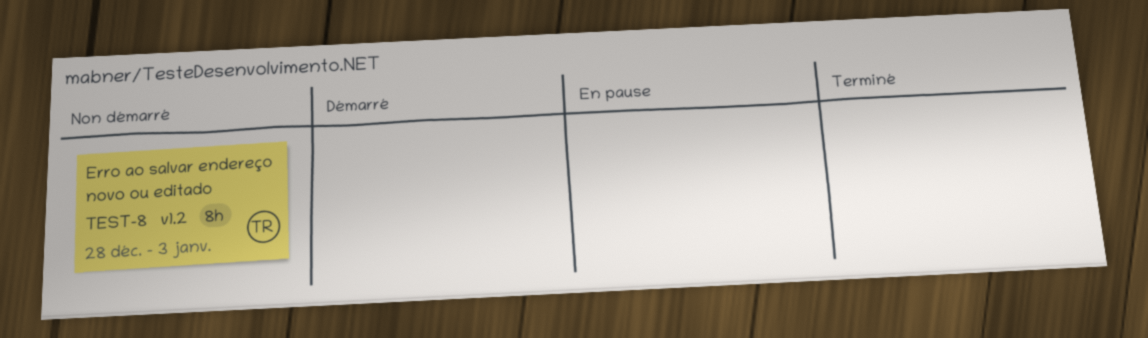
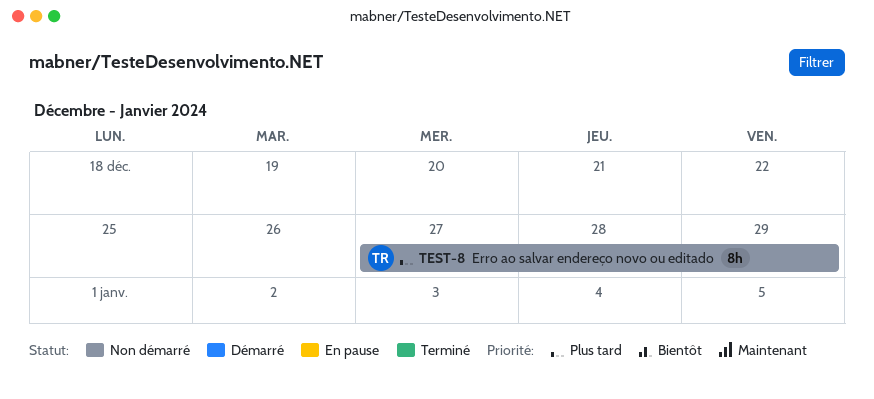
TEST-8, start: Dec 28 -> Dec 27
TEST-8, due: Jan 3 -> Dec 29

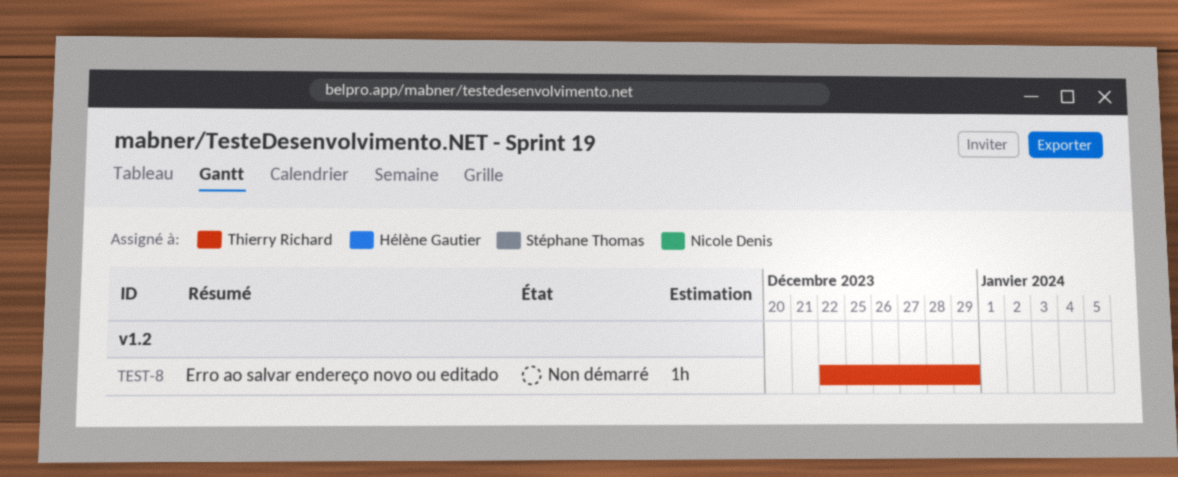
TEST-8, estimate: 8h -> 1h
TEST-8, start: Dec 27 -> Dec 22

